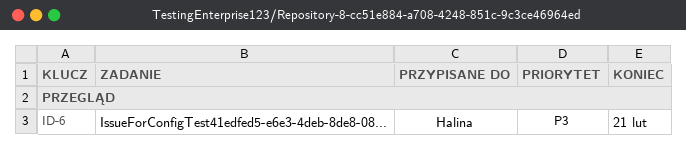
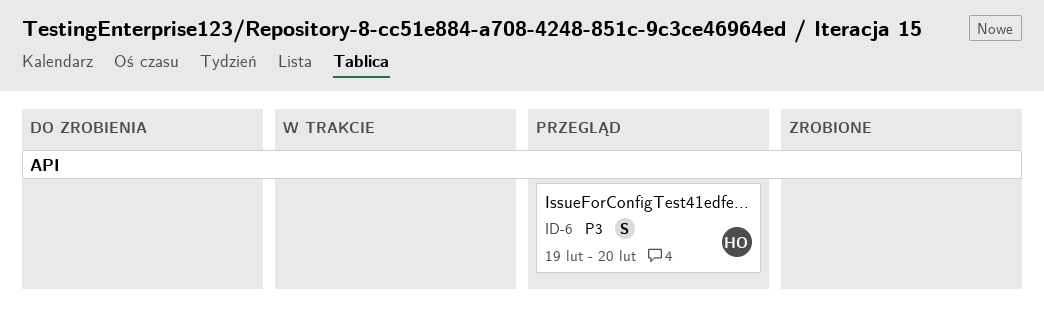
ID-6, due: Feb 21 -> Feb 20

